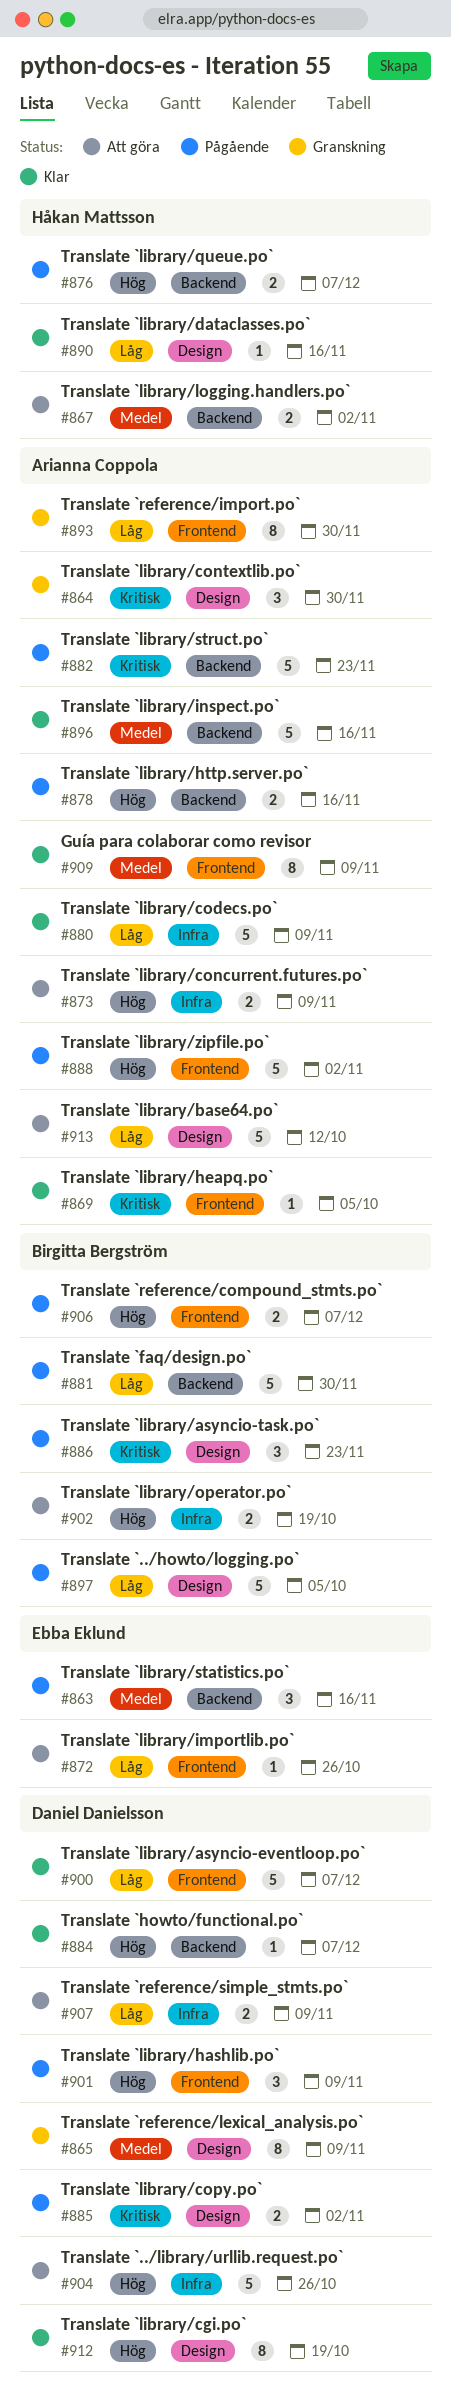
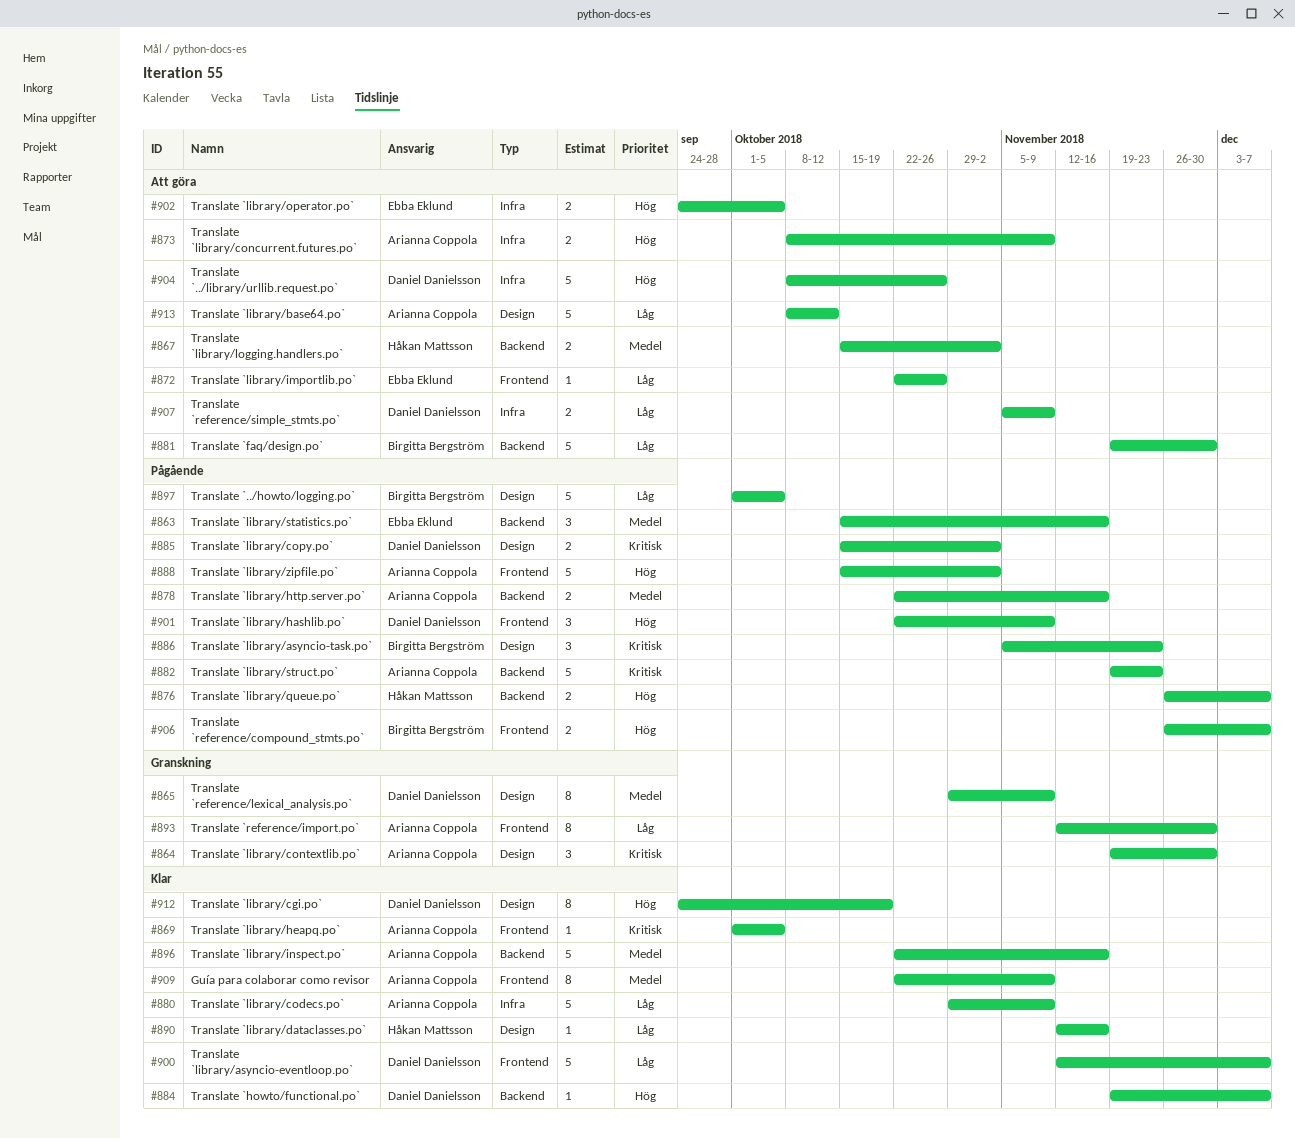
#878, priority: Hög -> Medel
#881, status: Pågående -> Att göra
#902, owner: Birgitta Bergström -> Ebba Eklund
#902, due: Oct 19 -> Oct 5

